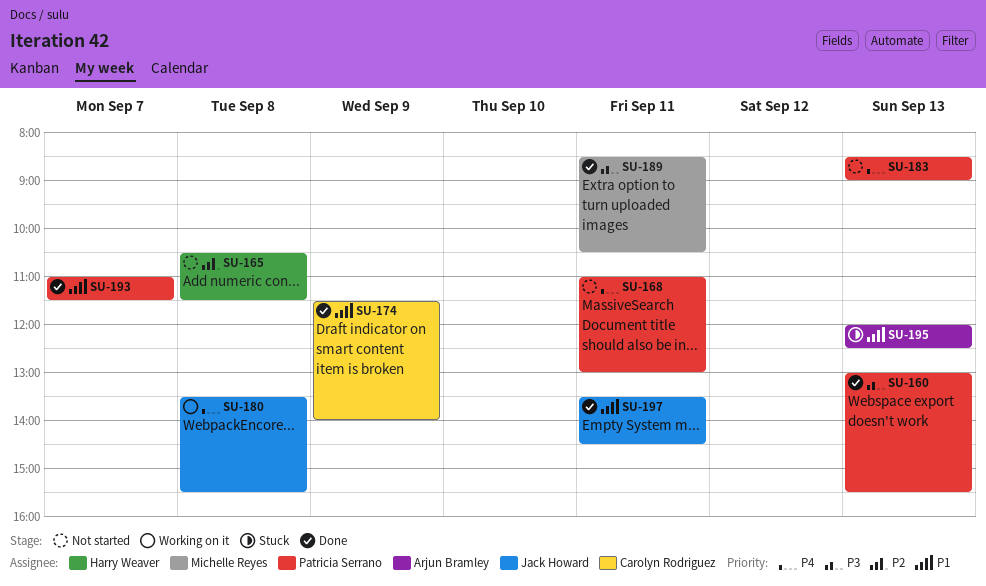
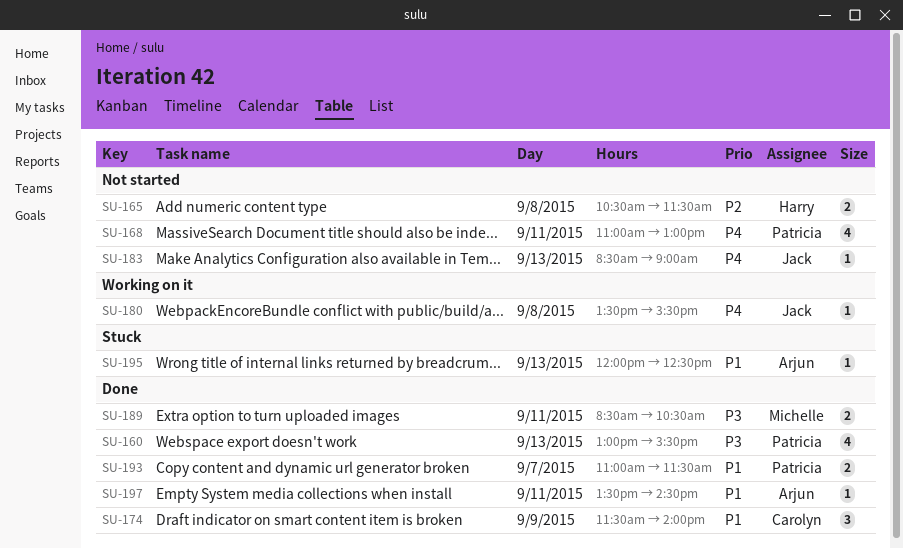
SU-183, owner: Patricia Serrano -> Jack Howard
SU-197, owner: Jack Howard -> Arjun Bramley

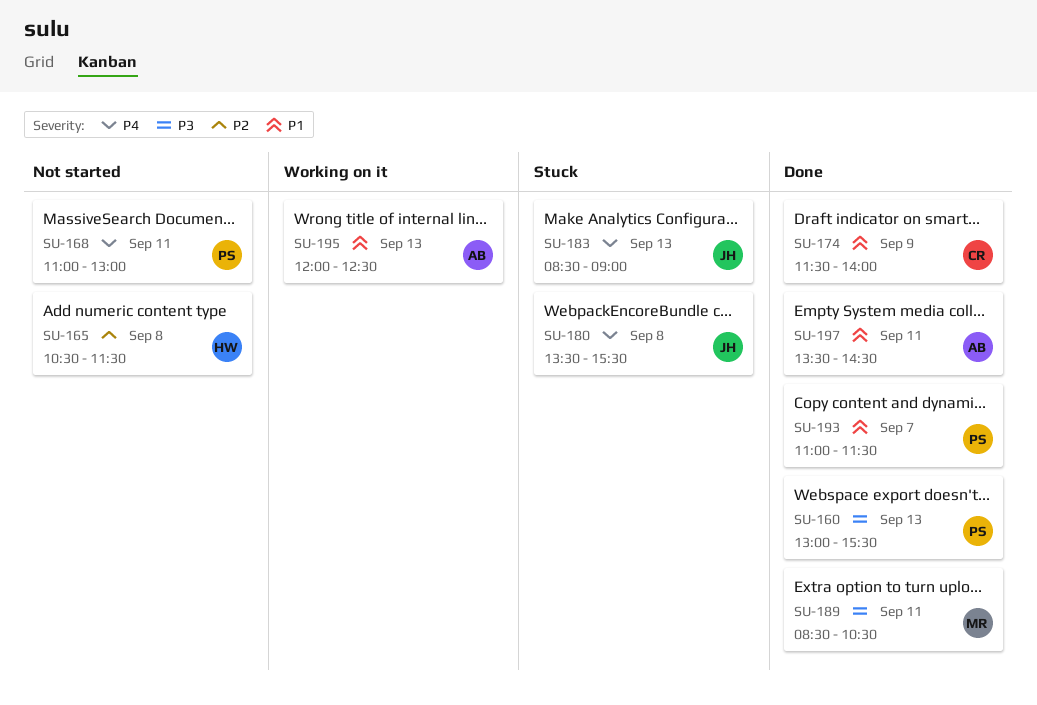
SU-180, status: Working on it -> Stuck
SU-183, status: Not started -> Stuck
SU-195, status: Stuck -> Working on it

